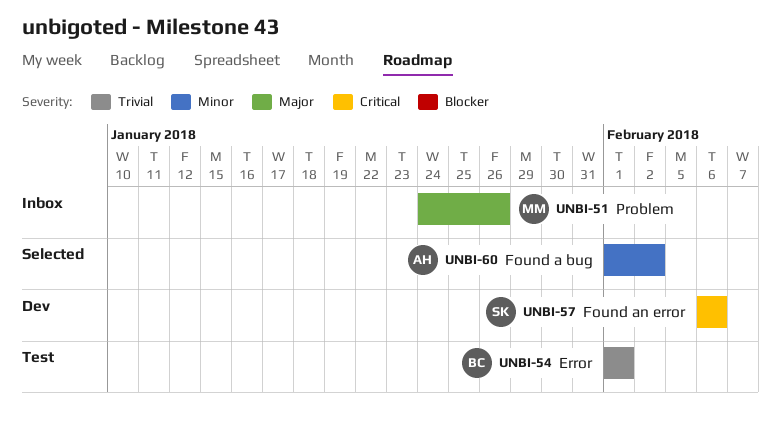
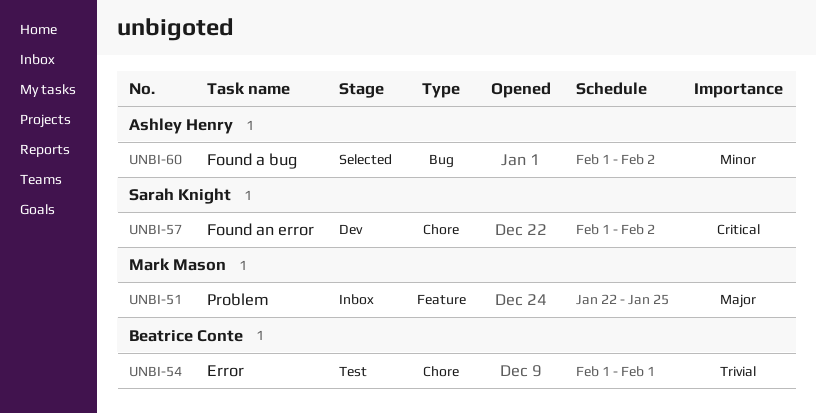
UNBI-51, start: Jan 24 -> Jan 22
UNBI-51, due: Jan 26 -> Jan 25
UNBI-57, start: Feb 6 -> Feb 1
UNBI-57, due: Feb 6 -> Feb 2

